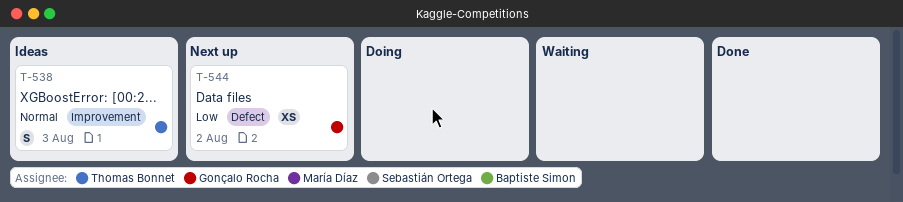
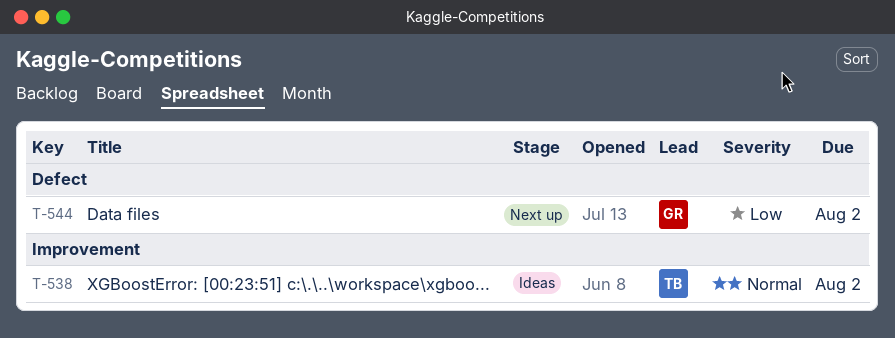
T-538, due: Aug 3 -> Aug 2

